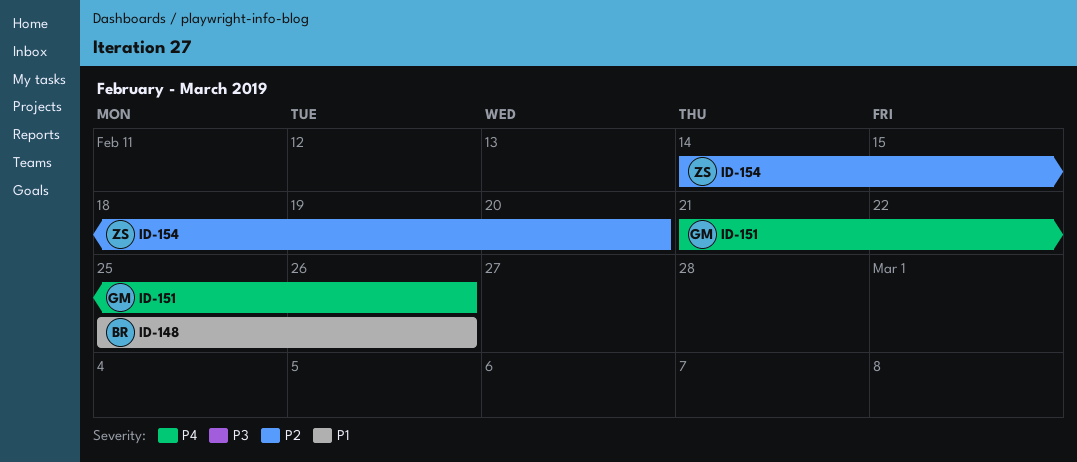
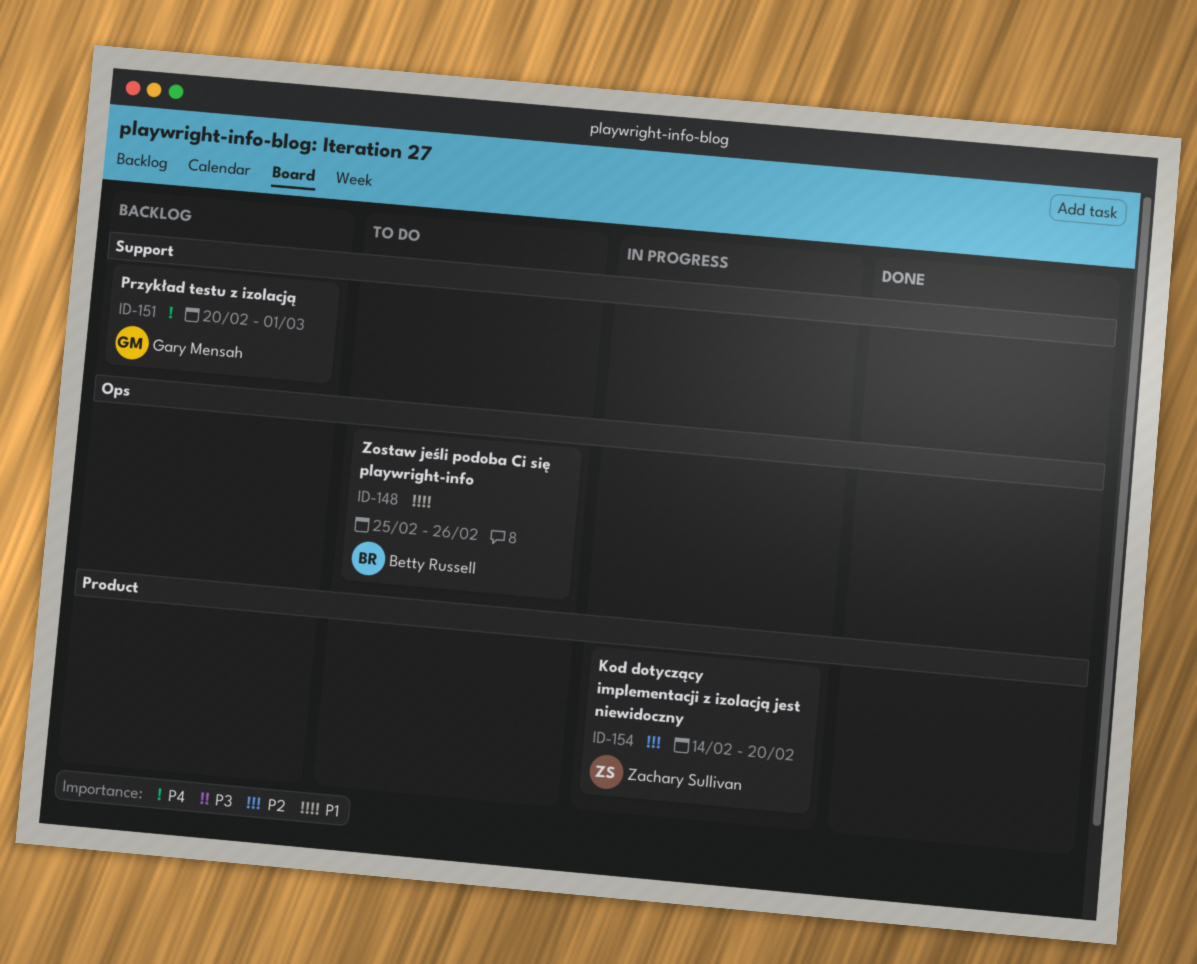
ID-151, start: Feb 21 -> Feb 20
ID-151, due: Feb 26 -> Mar 1

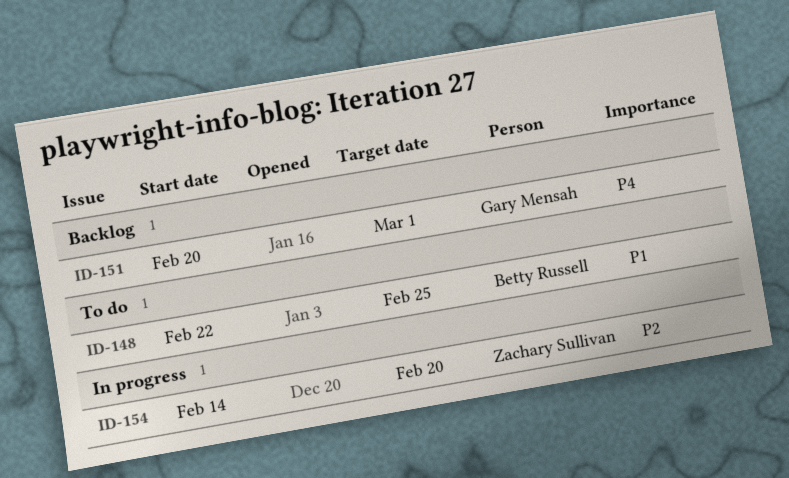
ID-148, start: Feb 25 -> Feb 22
ID-148, due: Feb 26 -> Feb 25

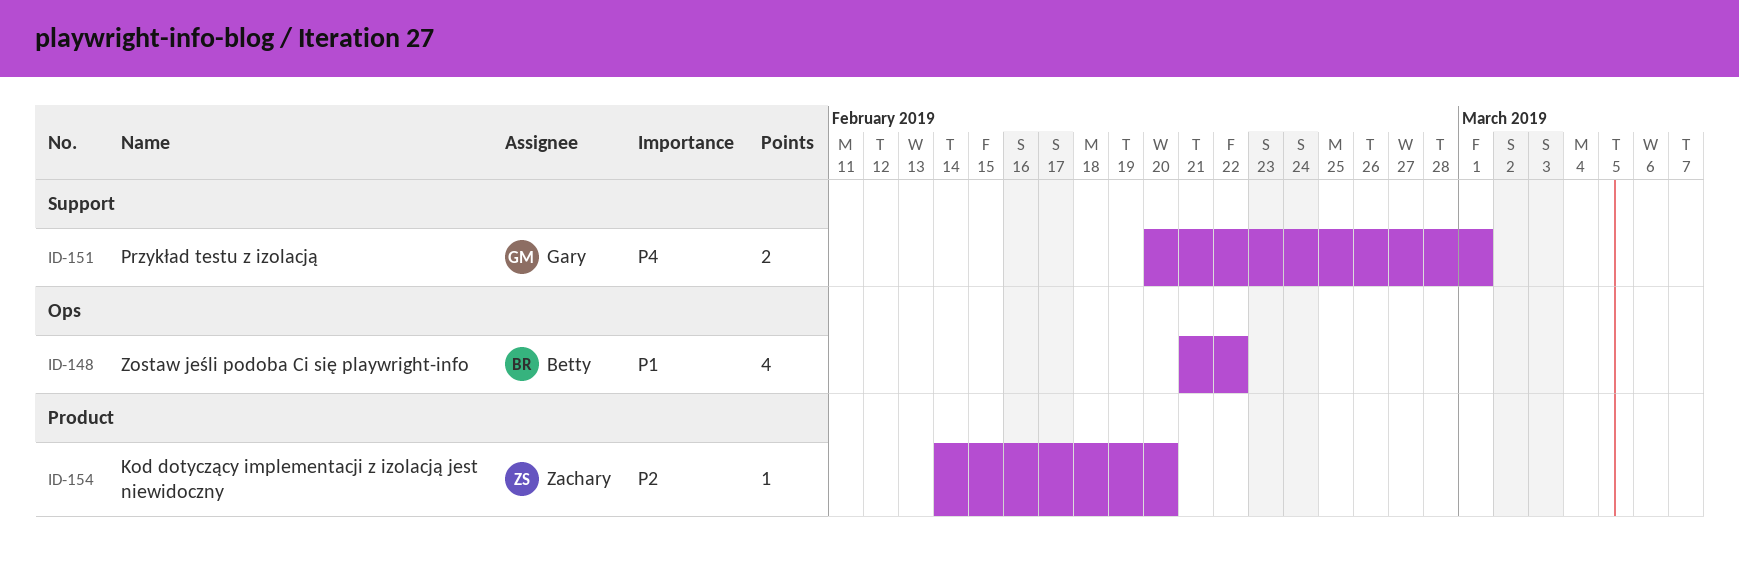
ID-148, start: Feb 22 -> Feb 21
ID-148, due: Feb 25 -> Feb 22

